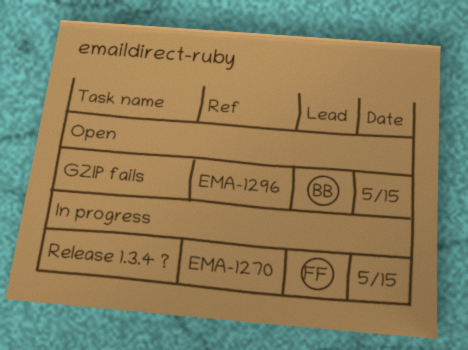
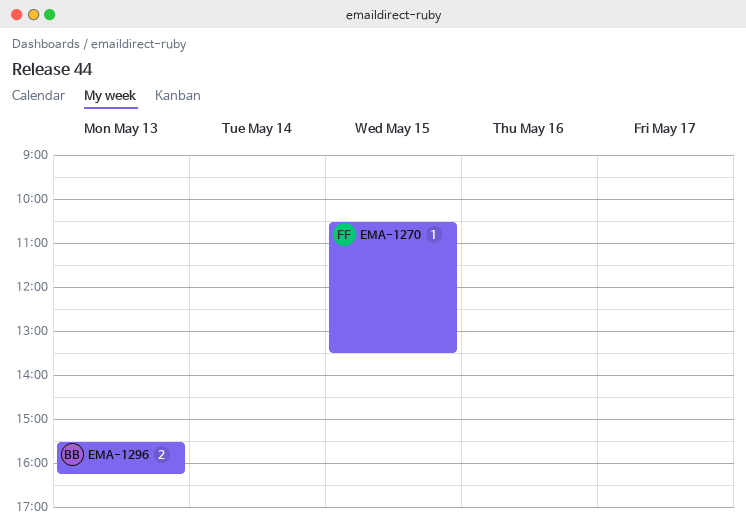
EMA-1296, day: May 15 -> May 13

